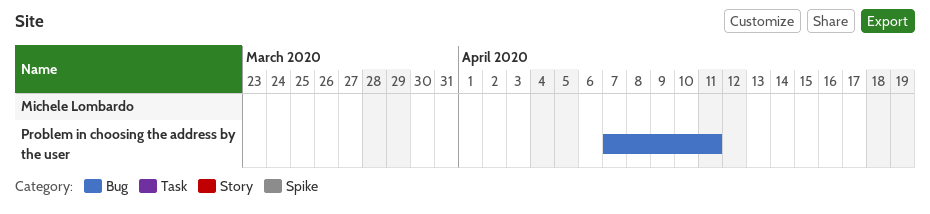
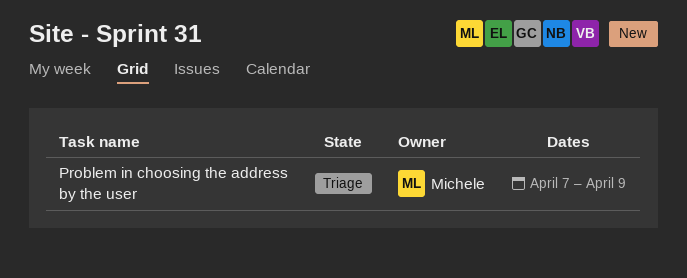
Problem in choosing the address by the user, due: Apr 11 -> Apr 9

